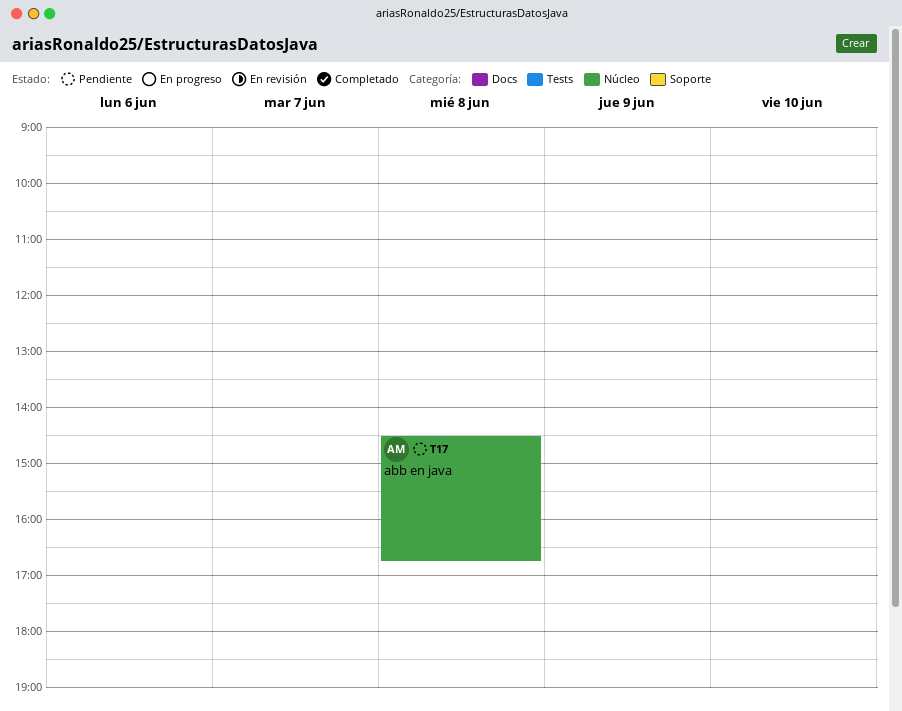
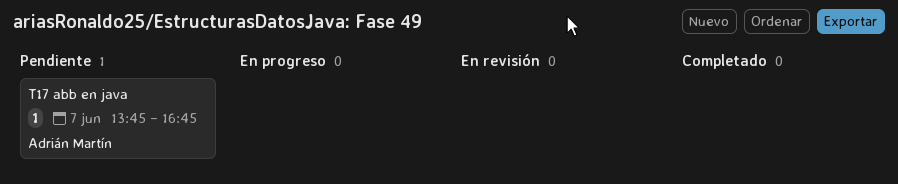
T17, day: Jun 8 -> Jun 7
T17, begins: 14:30 -> 13:45

